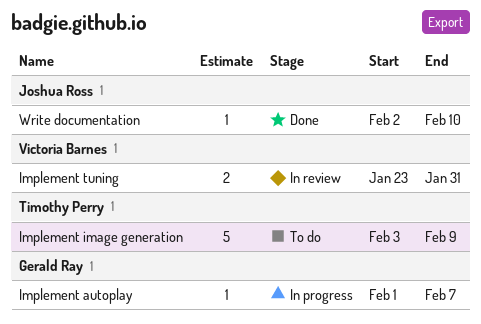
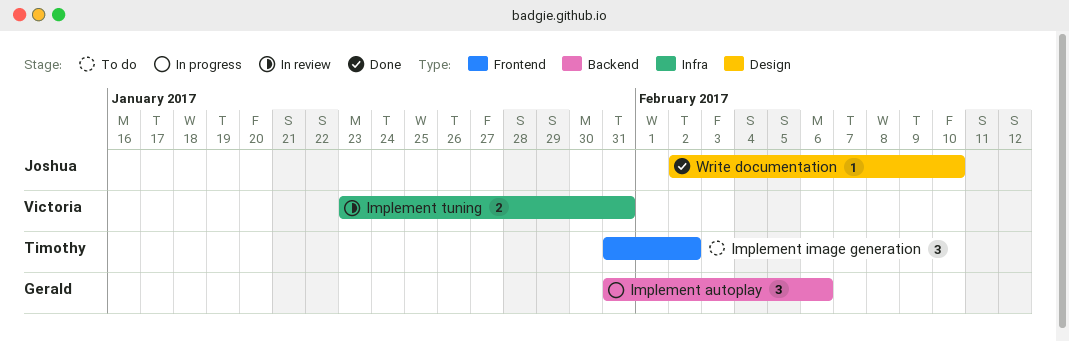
Implement autoplay, estimate: 1 -> 3
Implement autoplay, start: Feb 1 -> Jan 31
Implement autoplay, due: Feb 7 -> Feb 6
Implement image generation, estimate: 5 -> 3
Implement image generation, start: Feb 3 -> Jan 31
Implement image generation, due: Feb 9 -> Feb 2

